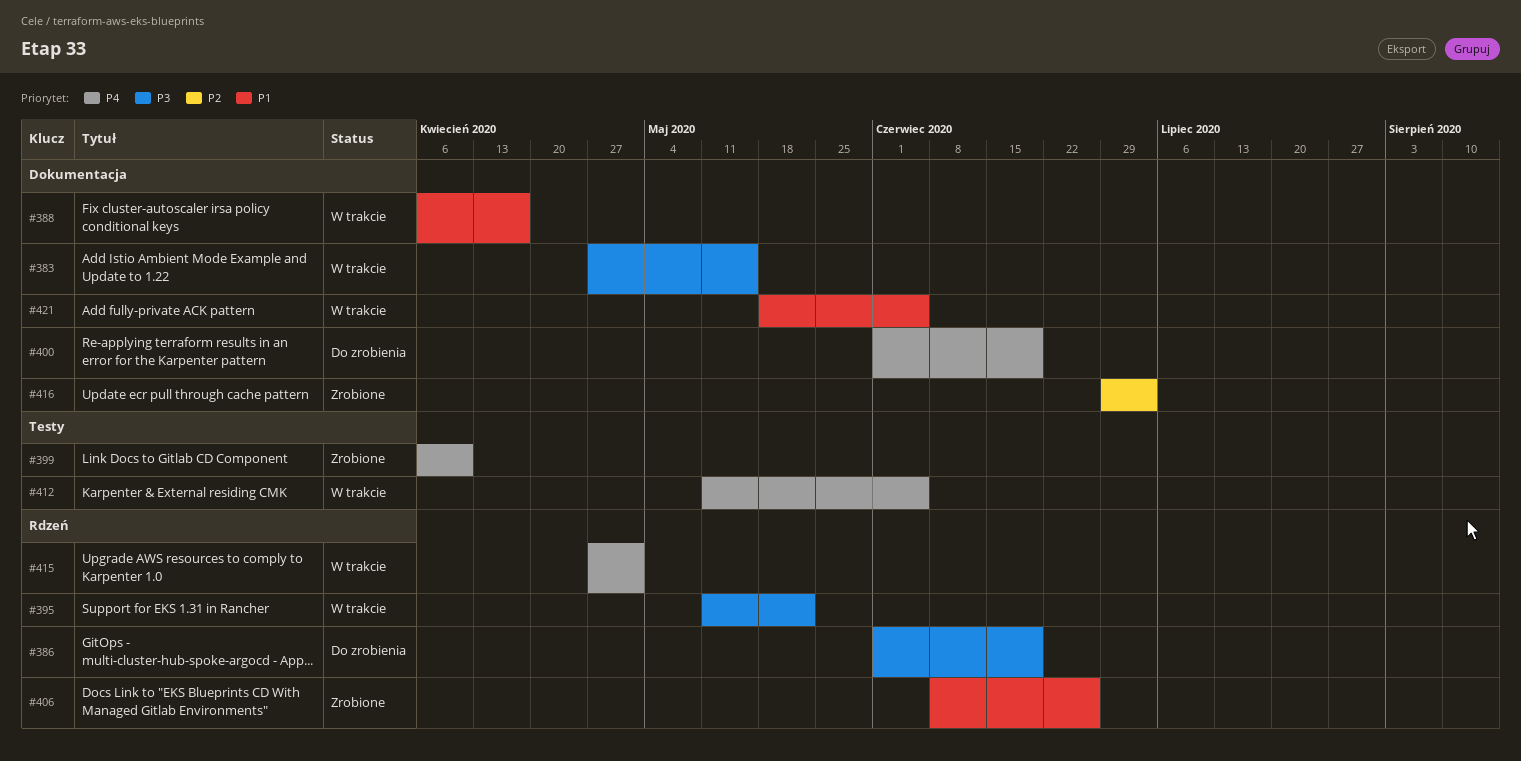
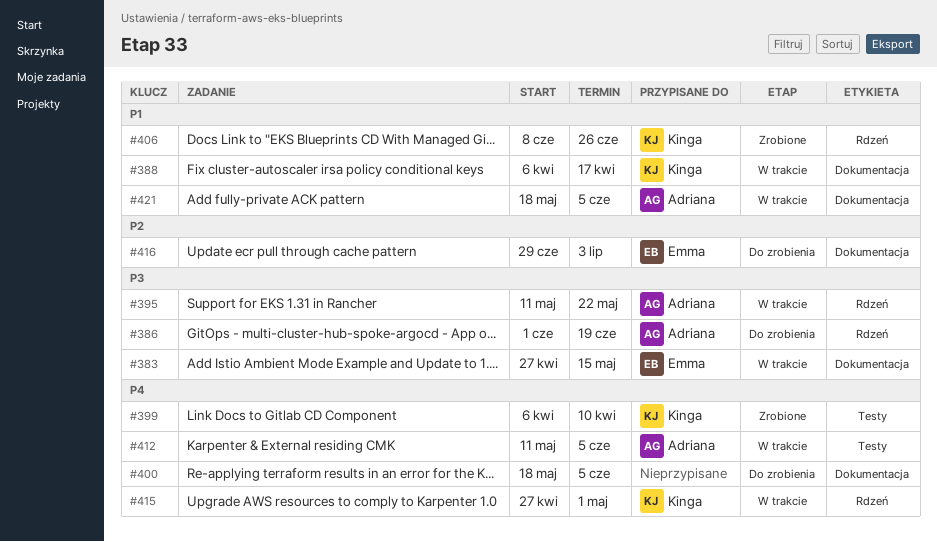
#400, start: Jun 1 -> May 18
#400, due: Jun 19 -> Jun 5
#416, status: Zrobione -> Do zrobienia

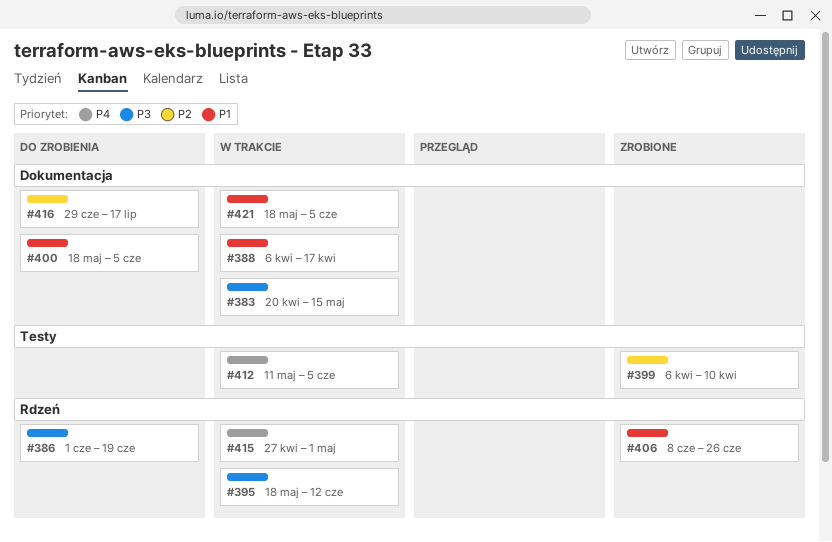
#383, start: Apr 27 -> Apr 20
#395, start: May 11 -> May 18
#395, due: May 22 -> Jun 12
#399, priority: P4 -> P2
#400, priority: P4 -> P1
#416, due: Jul 3 -> Jul 17

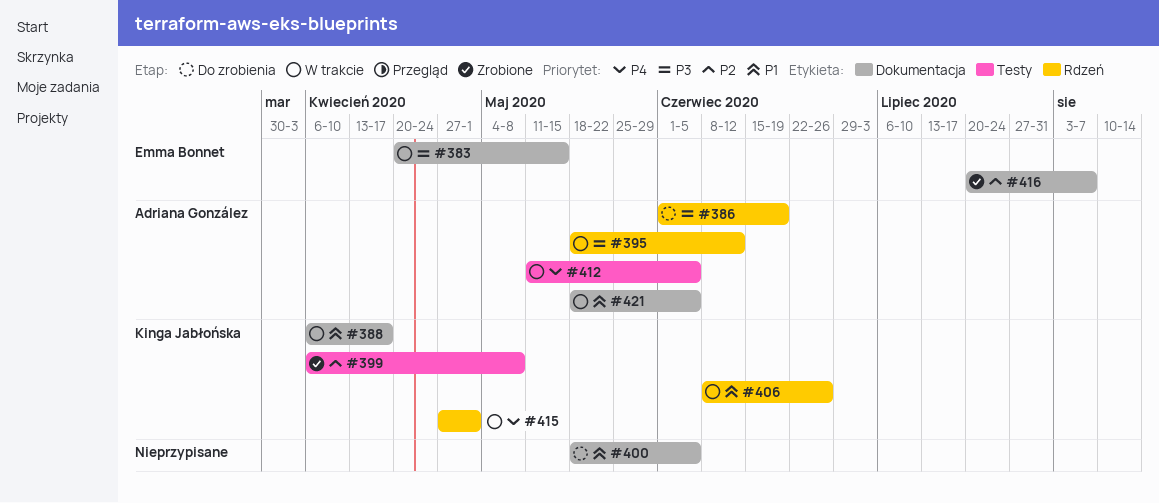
#399, due: Apr 10 -> May 8
#406, status: Zrobione -> W trakcie
#416, status: Do zrobienia -> Zrobione
#416, start: Jun 29 -> Jul 20
#416, due: Jul 17 -> Aug 7

